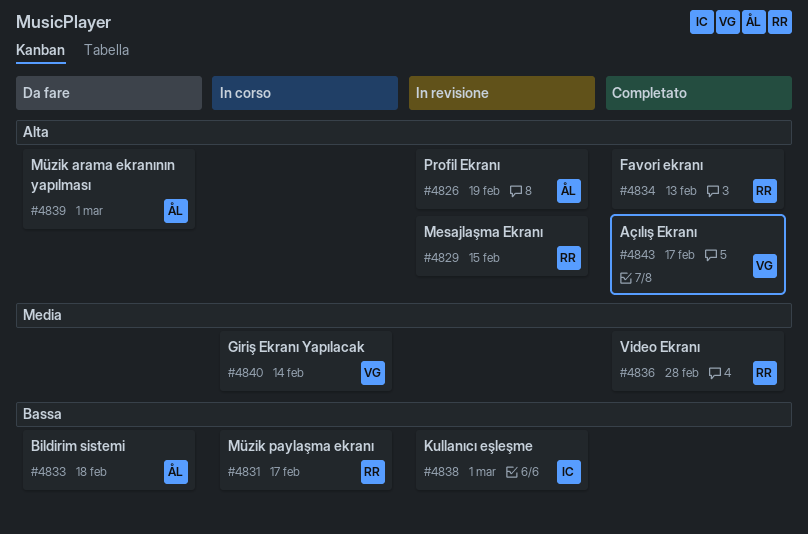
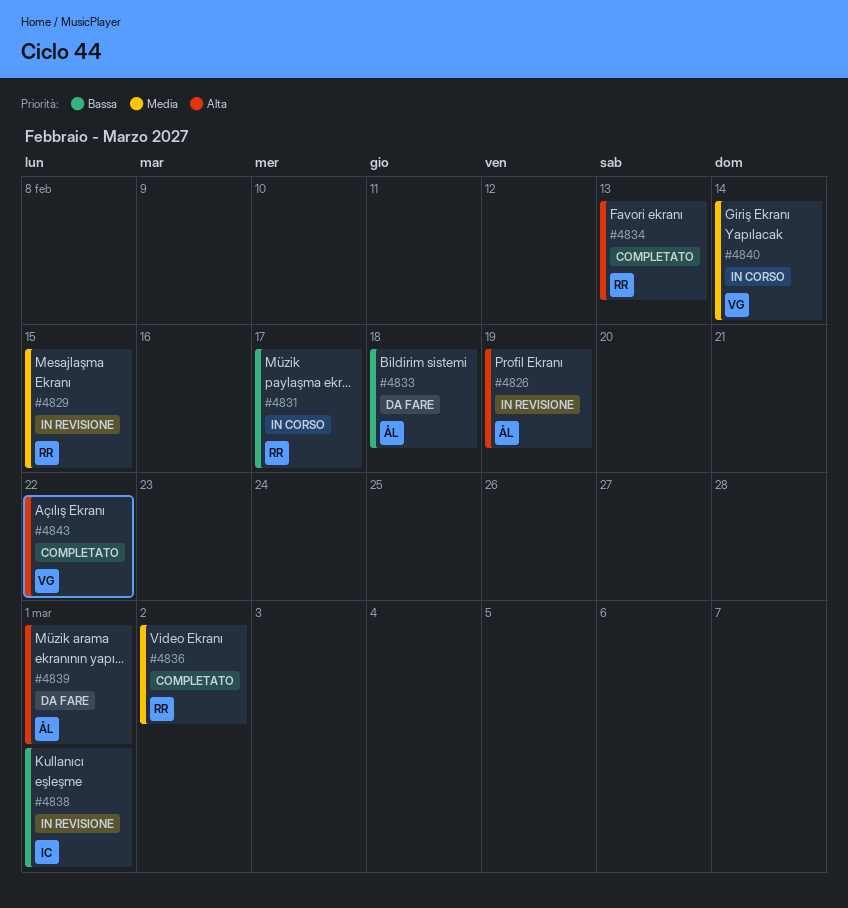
#4829, priority: Alta -> Media
#4836, due: Feb 28 -> Mar 2
#4843, due: Feb 17 -> Feb 22

